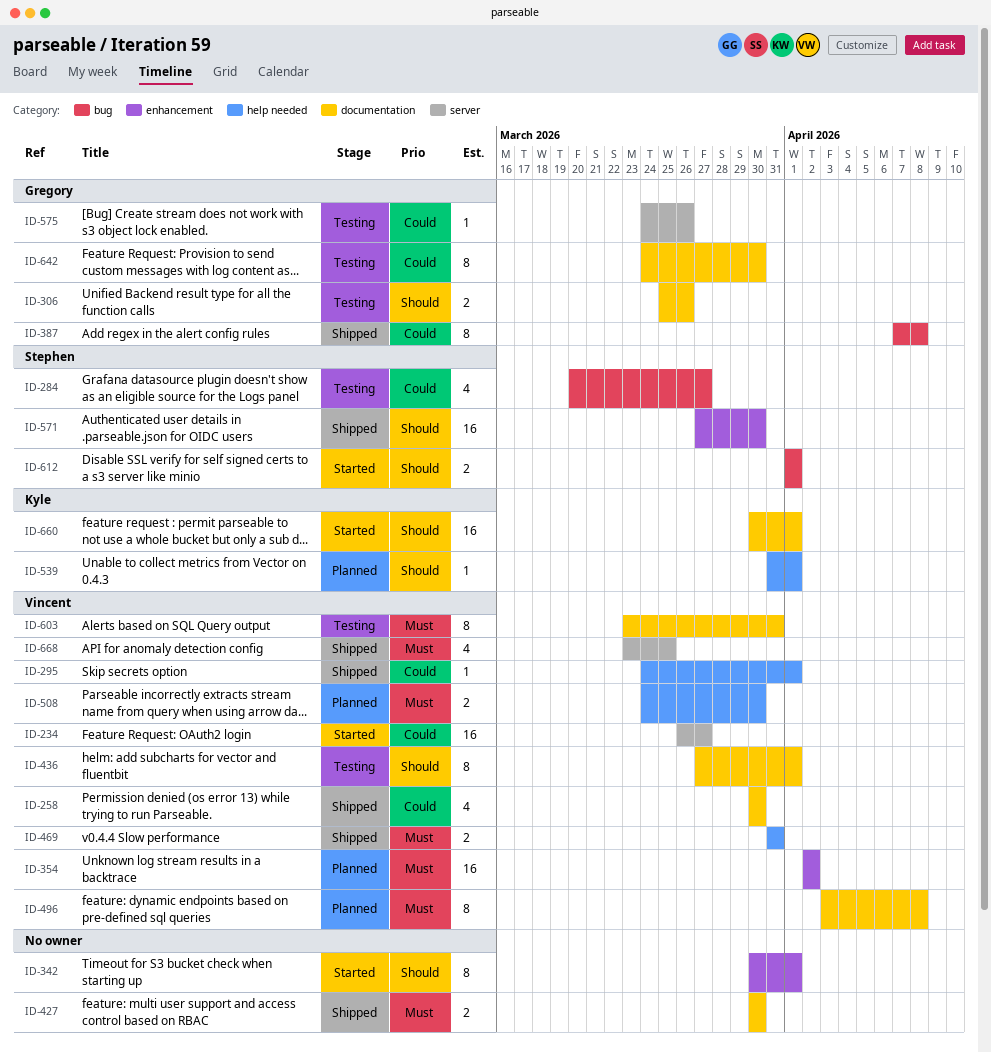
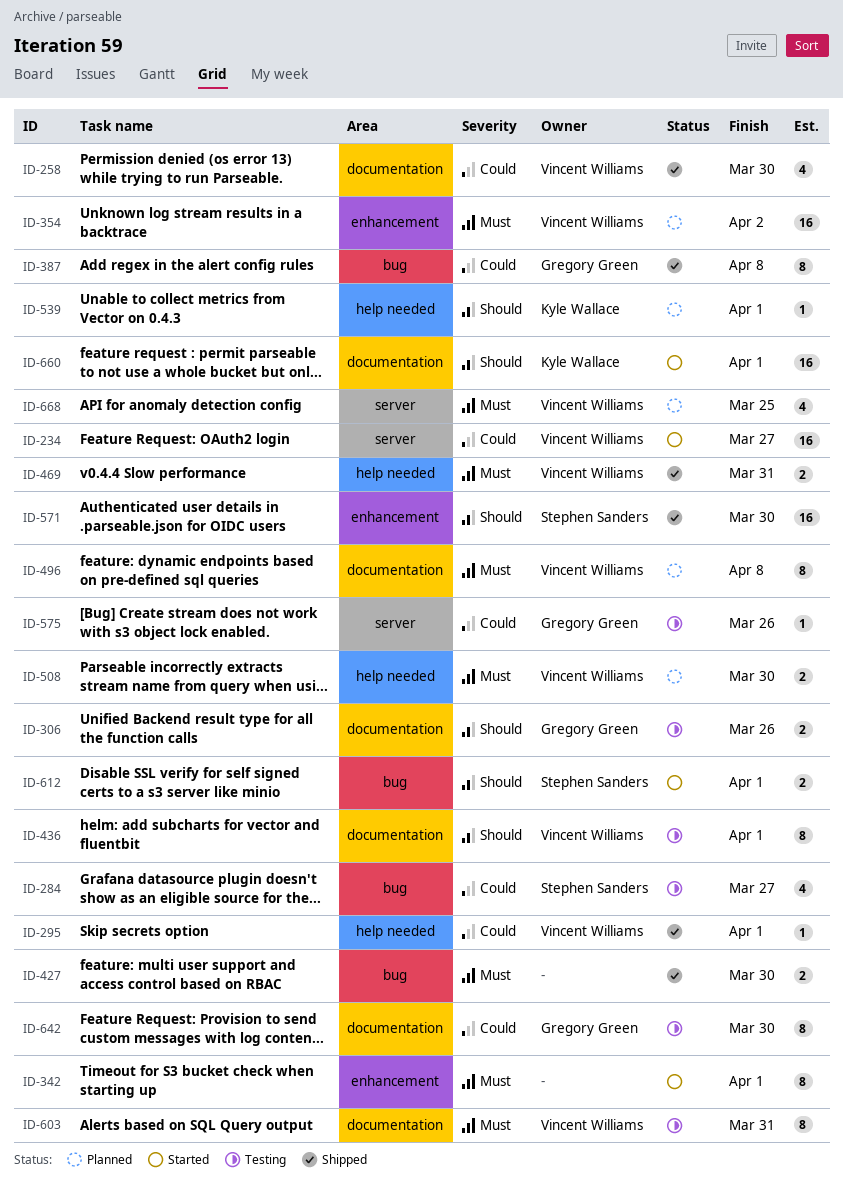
ID-342, priority: Should -> Must
ID-427, label: documentation -> bug
ID-668, status: Shipped -> Planned

